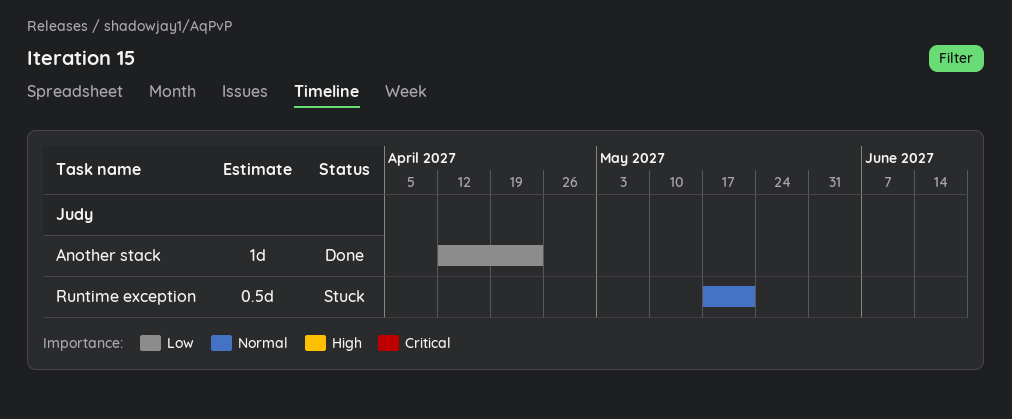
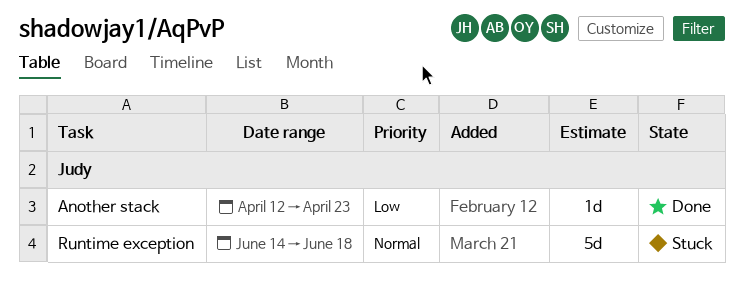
Runtime exception, estimate: 0.5d -> 5d
Runtime exception, start: May 17 -> Jun 14
Runtime exception, due: May 21 -> Jun 18

